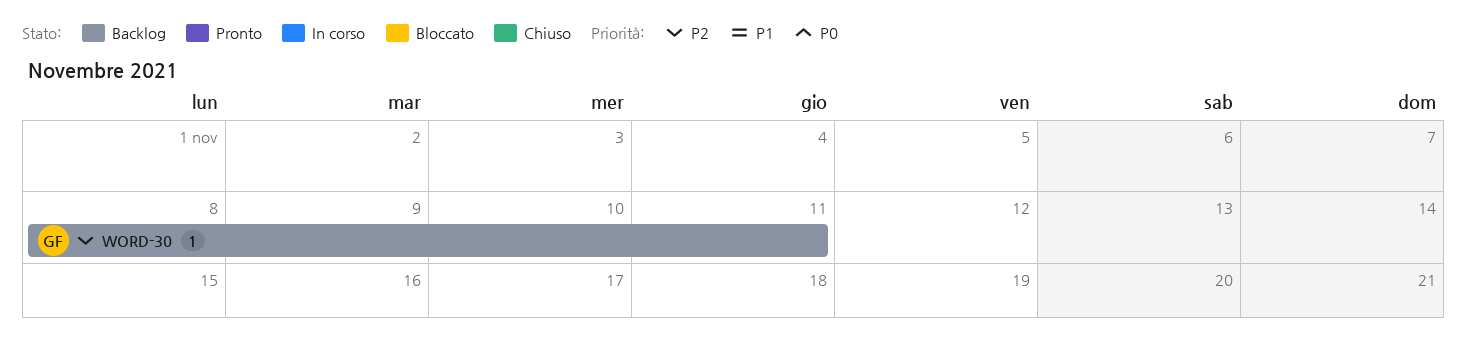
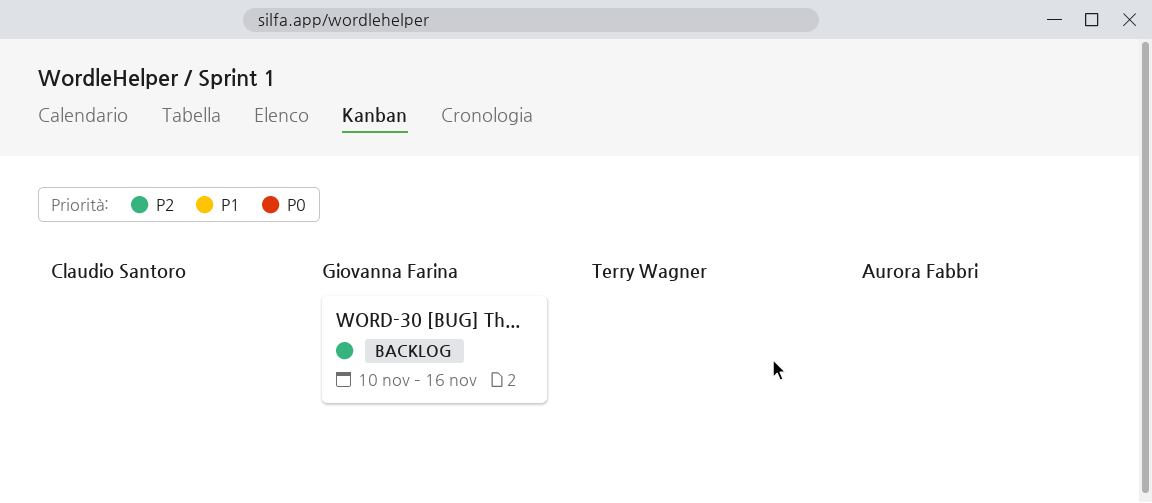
WORD-30, start: Nov 8 -> Nov 10
WORD-30, due: Nov 11 -> Nov 16

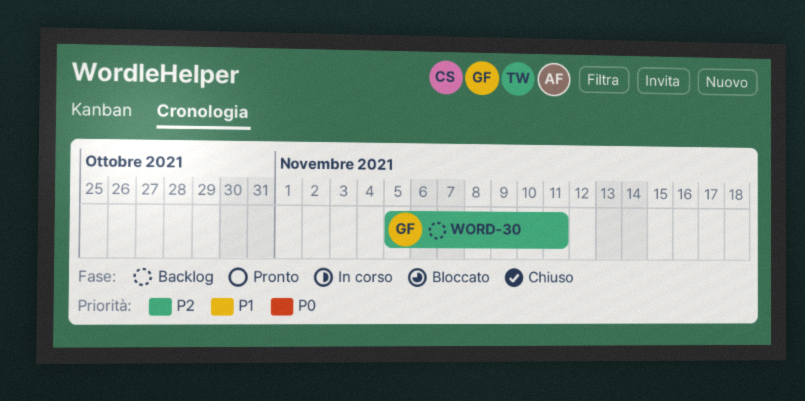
WORD-30, start: Nov 10 -> Nov 5
WORD-30, due: Nov 16 -> Nov 11

